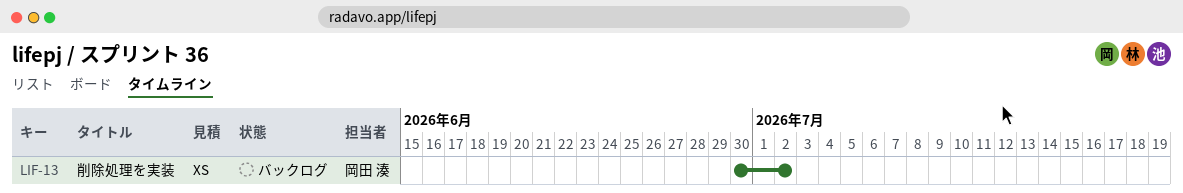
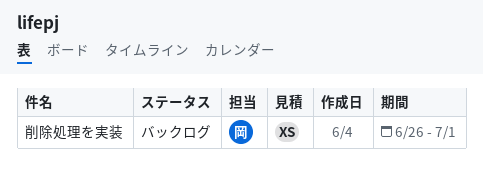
削除処理を実装, start: Jun 30 -> Jun 26
削除処理を実装, due: Jul 2 -> Jul 1

